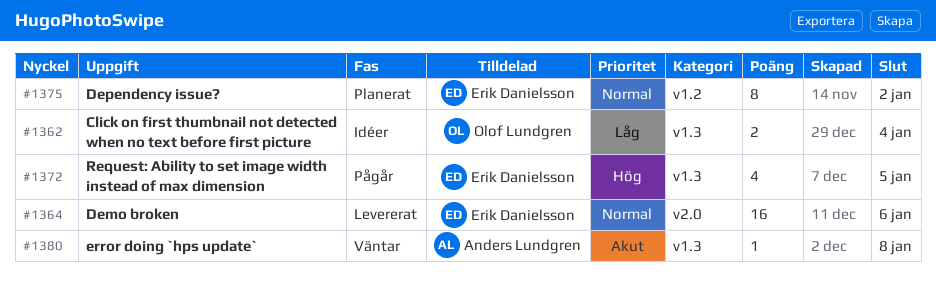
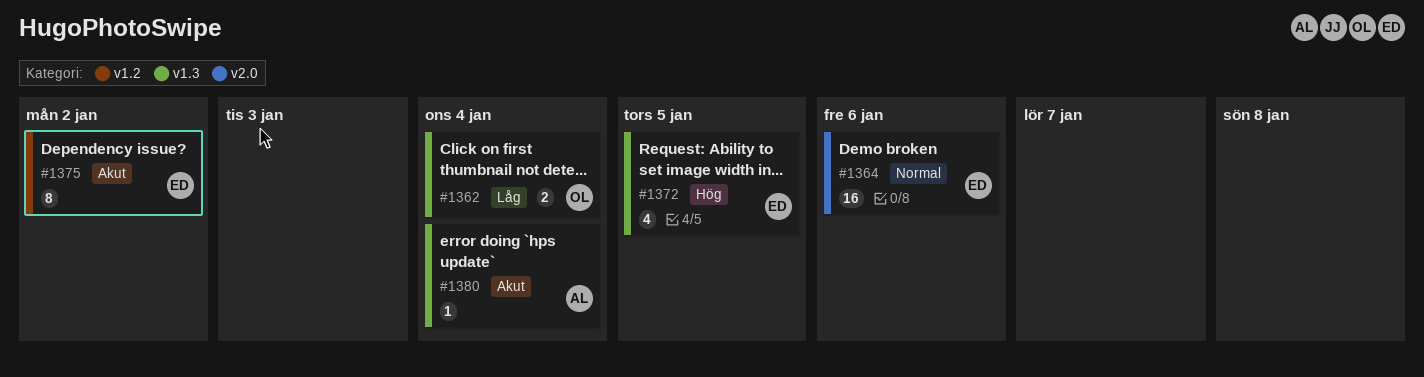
#1375, priority: Normal -> Akut
#1380, due: Jan 8 -> Jan 4

